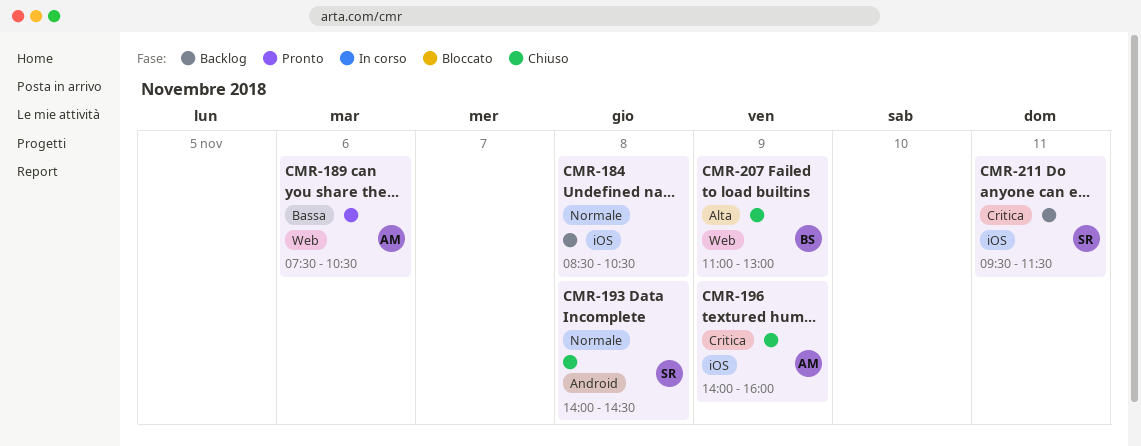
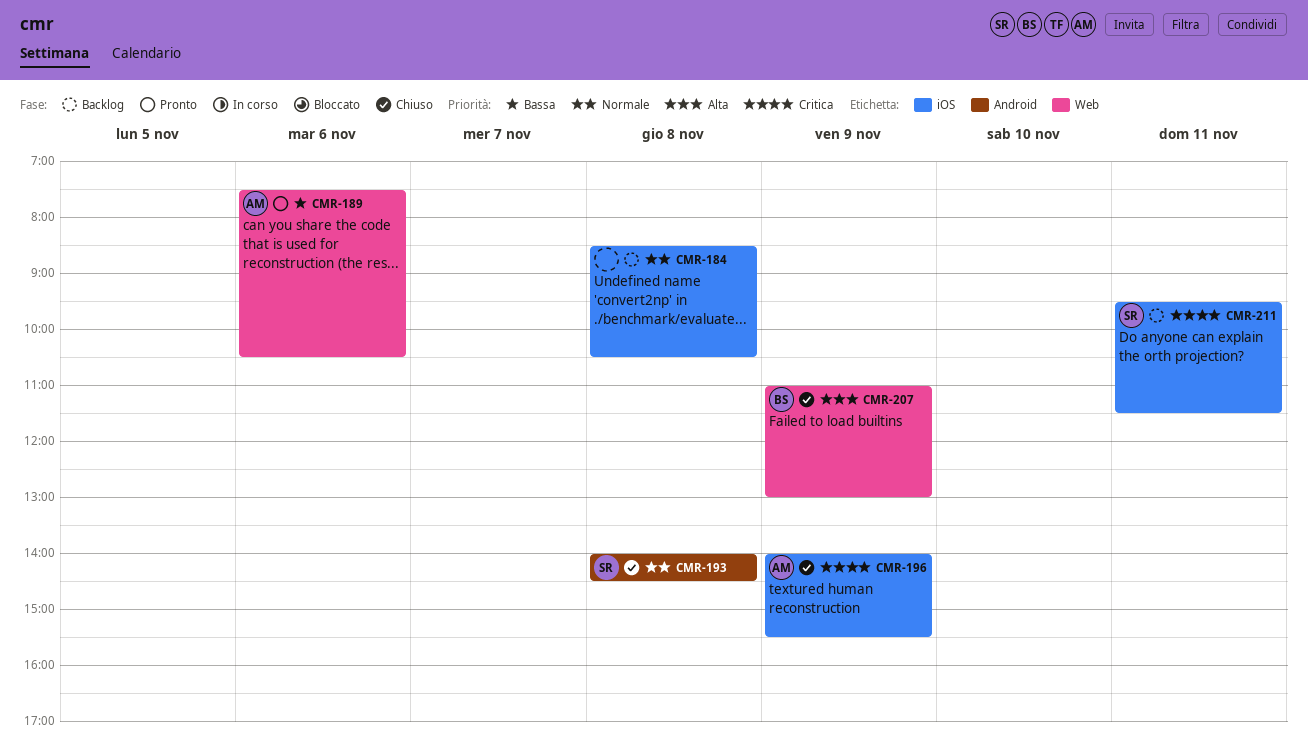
CMR-196, ends: 16:00 -> 15:30

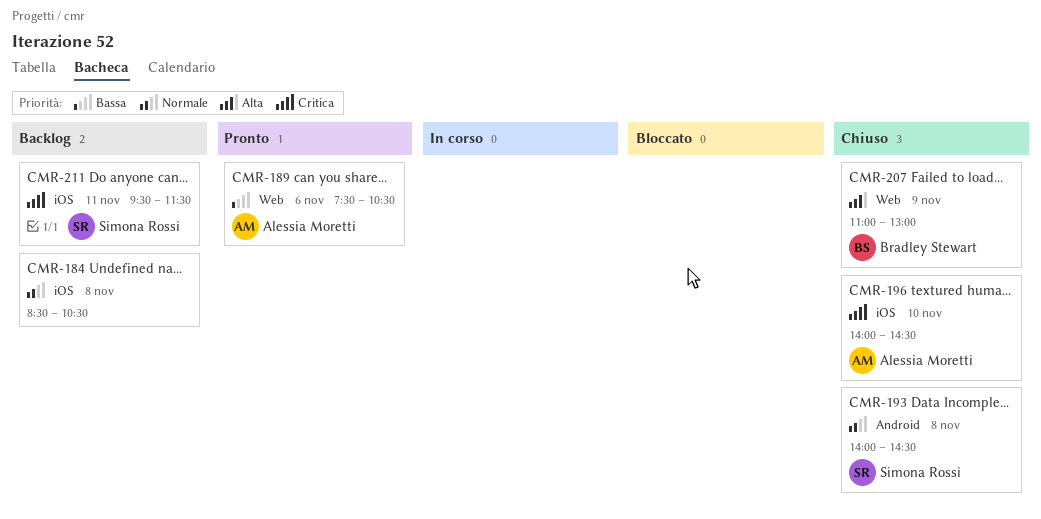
CMR-196, day: Nov 9 -> Nov 10
CMR-196, ends: 15:30 -> 14:30

